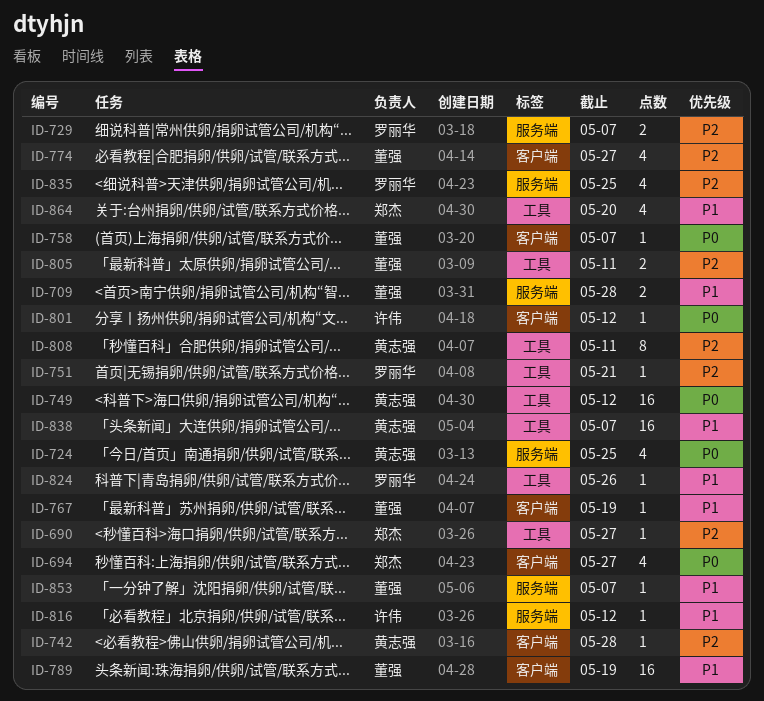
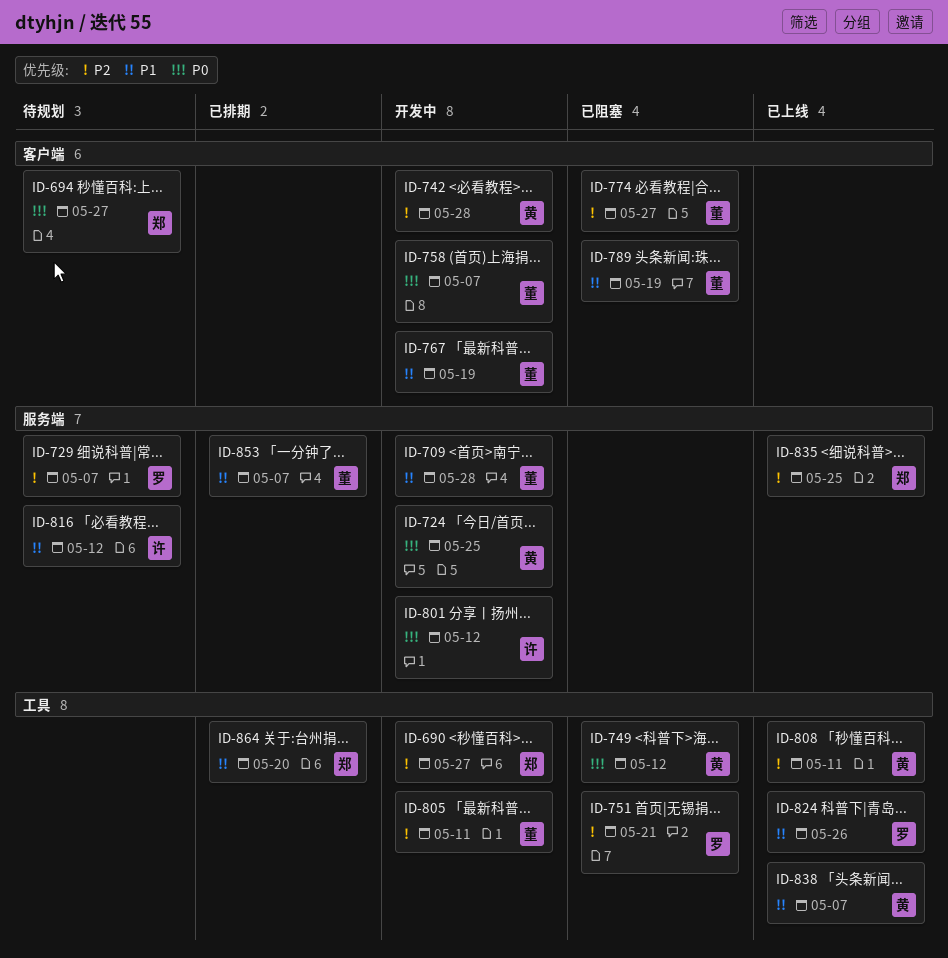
ID-801, label: 客户端 -> 服务端
ID-835, owner: 罗丽华 -> 郑杰

